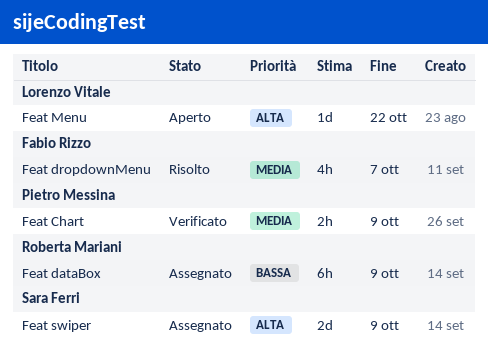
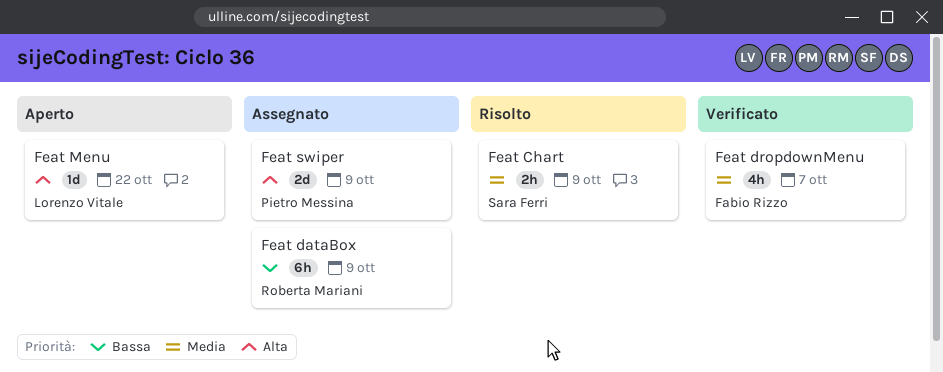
Feat Chart, status: Verificato -> Risolto
Feat Chart, owner: Pietro Messina -> Sara Ferri
Feat dropdownMenu, status: Risolto -> Verificato
Feat swiper, owner: Sara Ferri -> Pietro Messina

